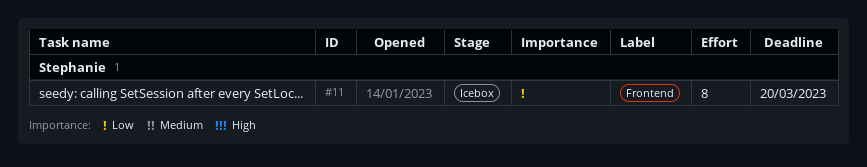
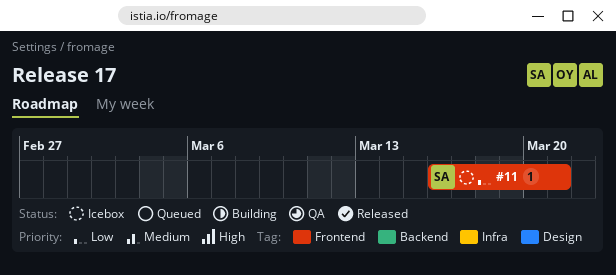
#11, estimate: 8 -> 1
#11, due: Mar 20 -> Mar 21

